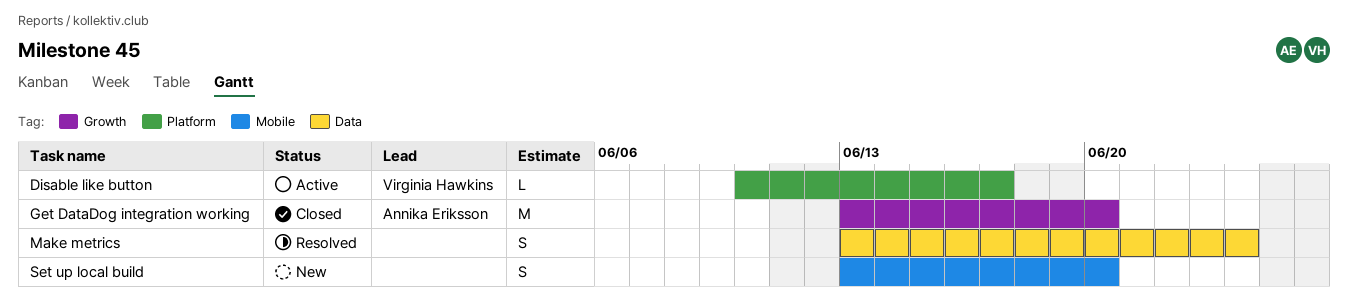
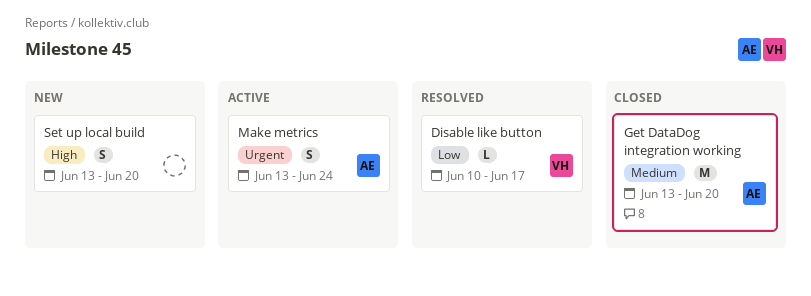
Disable like button, status: Active -> Resolved
Make metrics, status: Resolved -> Active
Make metrics, owner: none -> Annika Eriksson

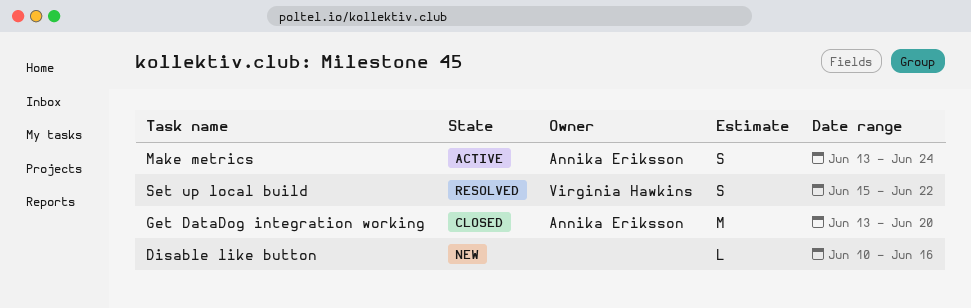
Disable like button, status: Resolved -> New
Disable like button, owner: Virginia Hawkins -> none
Disable like button, due: Jun 17 -> Jun 16
Set up local build, status: New -> Resolved
Set up local build, owner: none -> Virginia Hawkins
Set up local build, start: Jun 13 -> Jun 15
Set up local build, due: Jun 20 -> Jun 22

